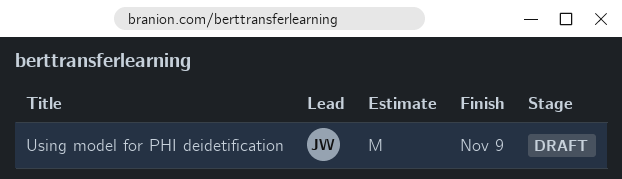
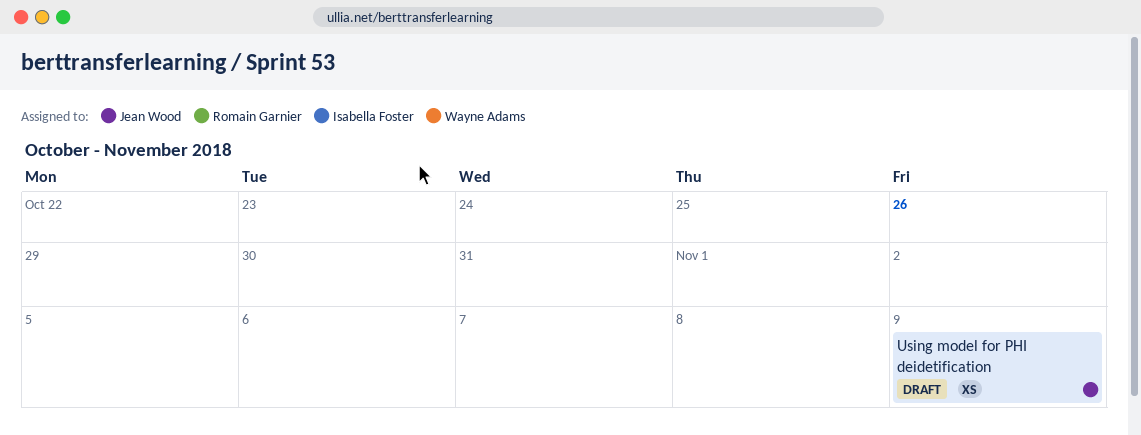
Using model for PHI deidetification, estimate: M -> XS

